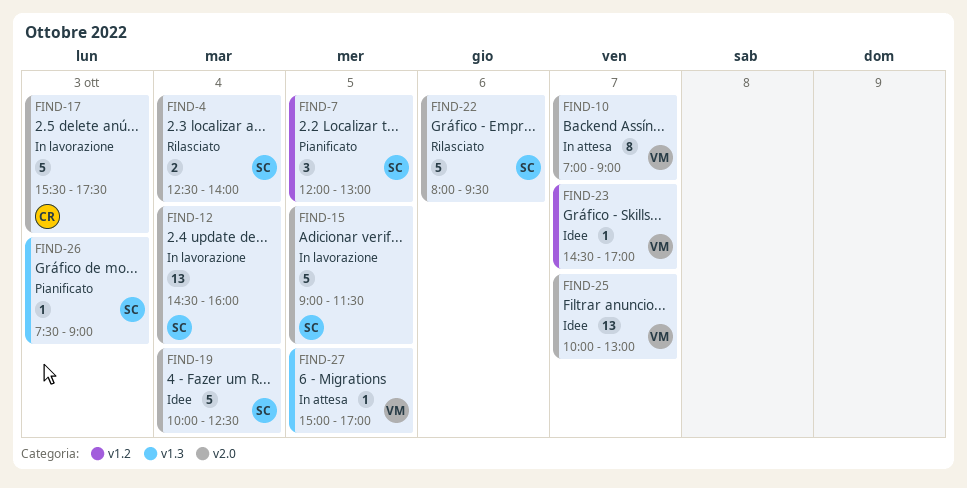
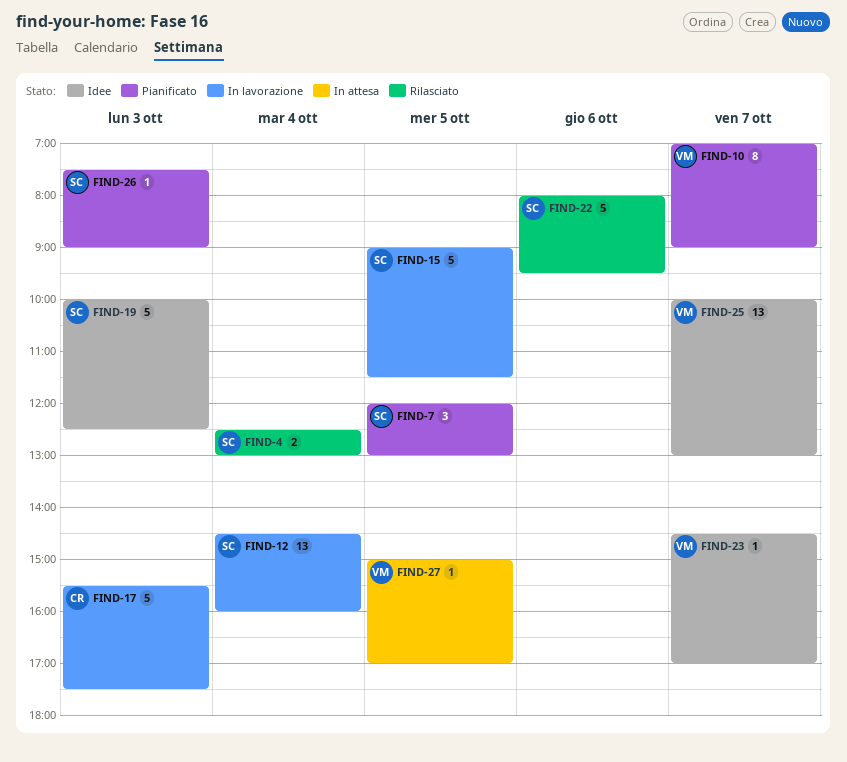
FIND-4, ends: 14:00 -> 13:00
FIND-10, status: In attesa -> Pianificato
FIND-19, day: Oct 4 -> Oct 3

